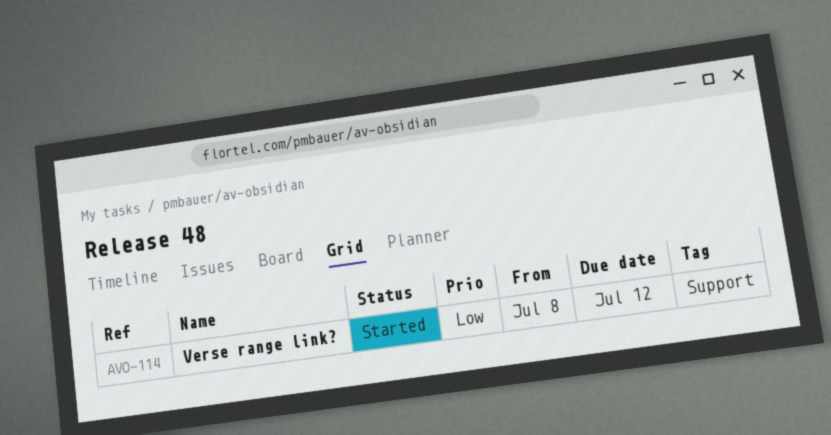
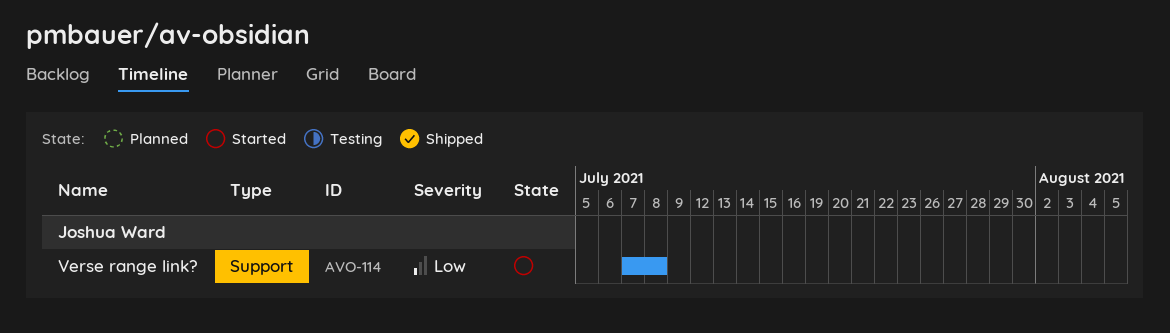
AVO-114, start: Jul 8 -> Jul 7
AVO-114, due: Jul 12 -> Jul 8

